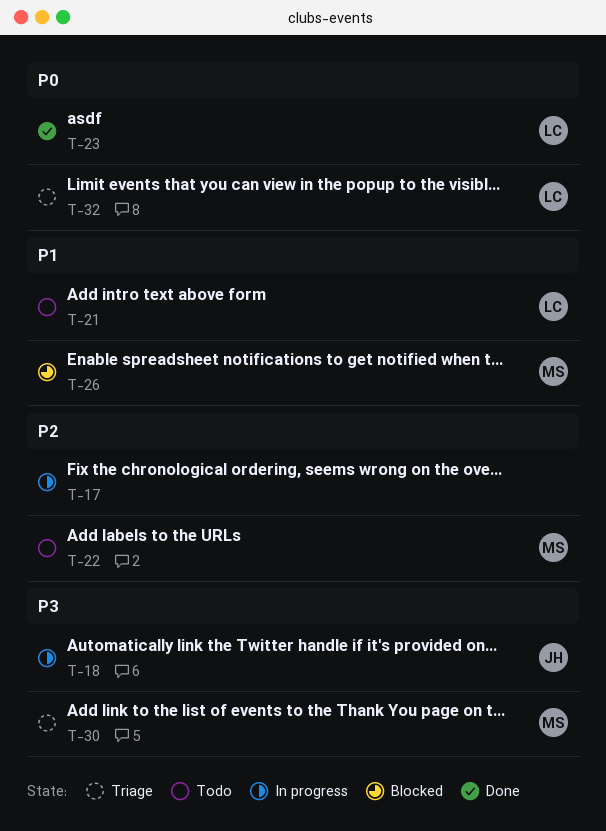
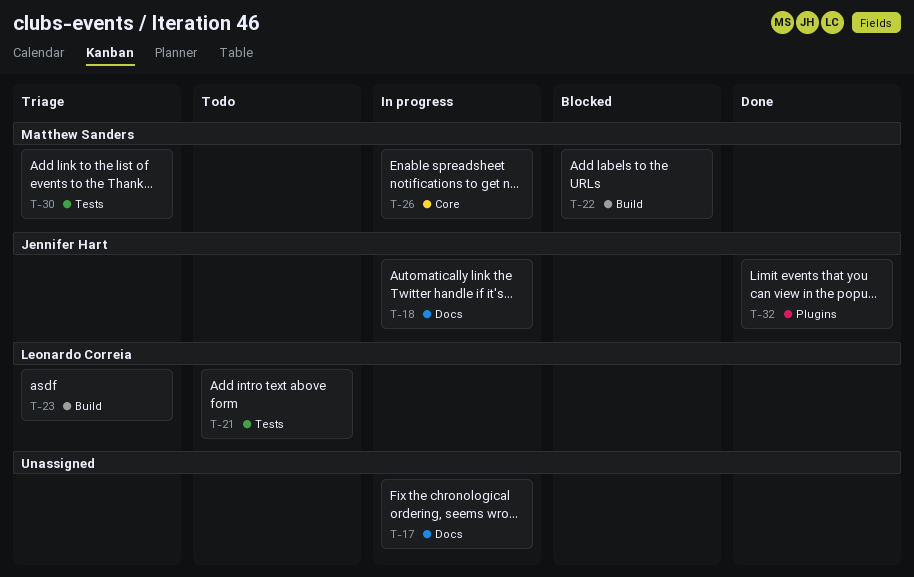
T-22, status: Todo -> Blocked
T-23, status: Done -> Triage
T-26, status: Blocked -> In progress
T-32, status: Triage -> Done
T-32, owner: Leonardo Correia -> Jennifer Hart

